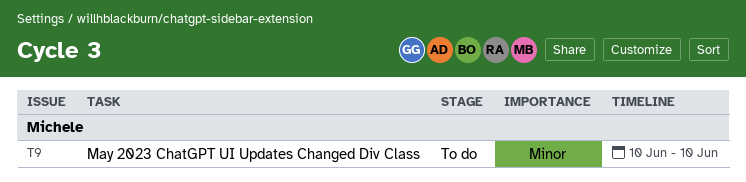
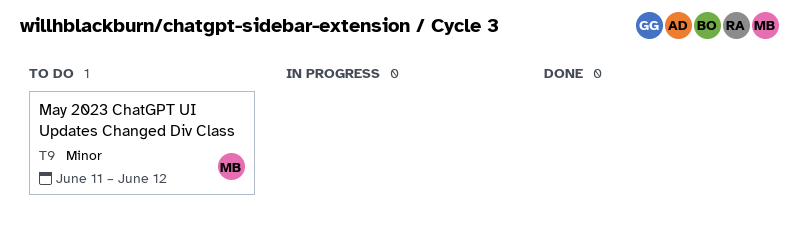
T9, start: Jun 10 -> Jun 11
T9, due: Jun 10 -> Jun 12

